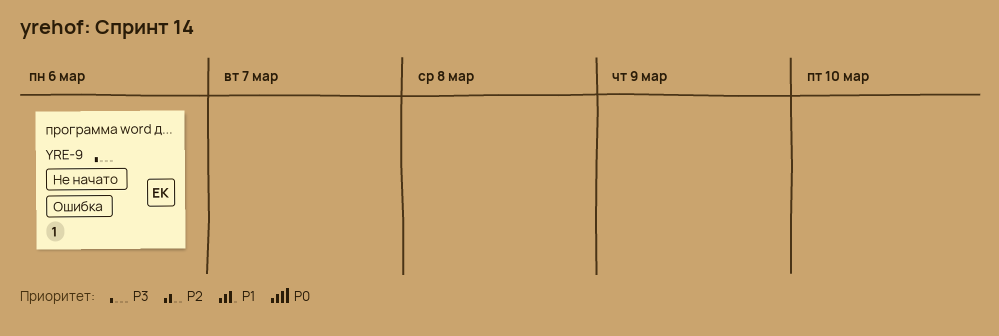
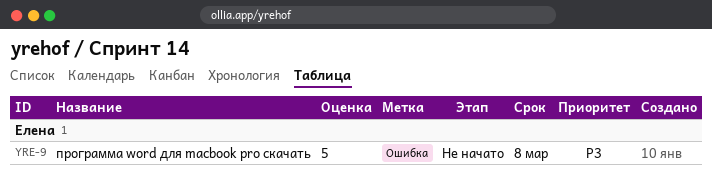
YRE-9, estimate: 1 -> 5
YRE-9, due: Mar 6 -> Mar 8

